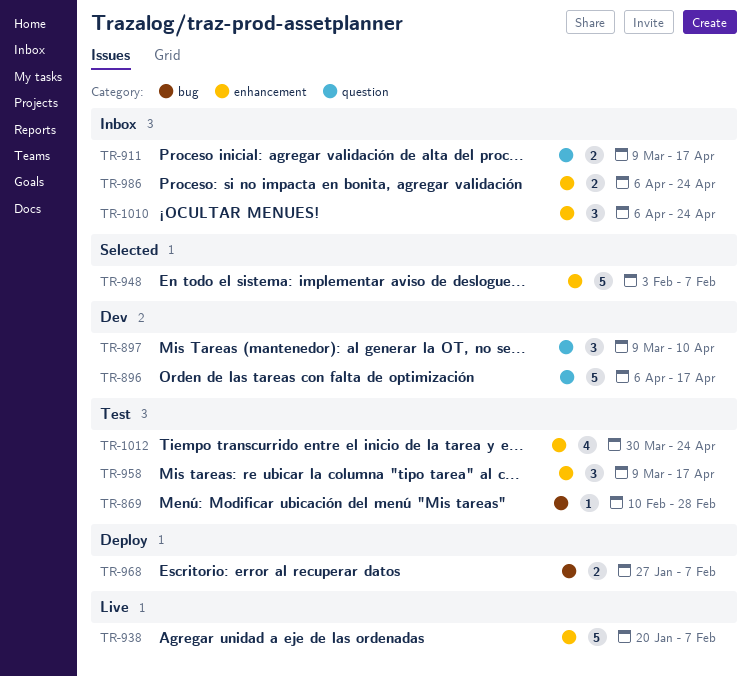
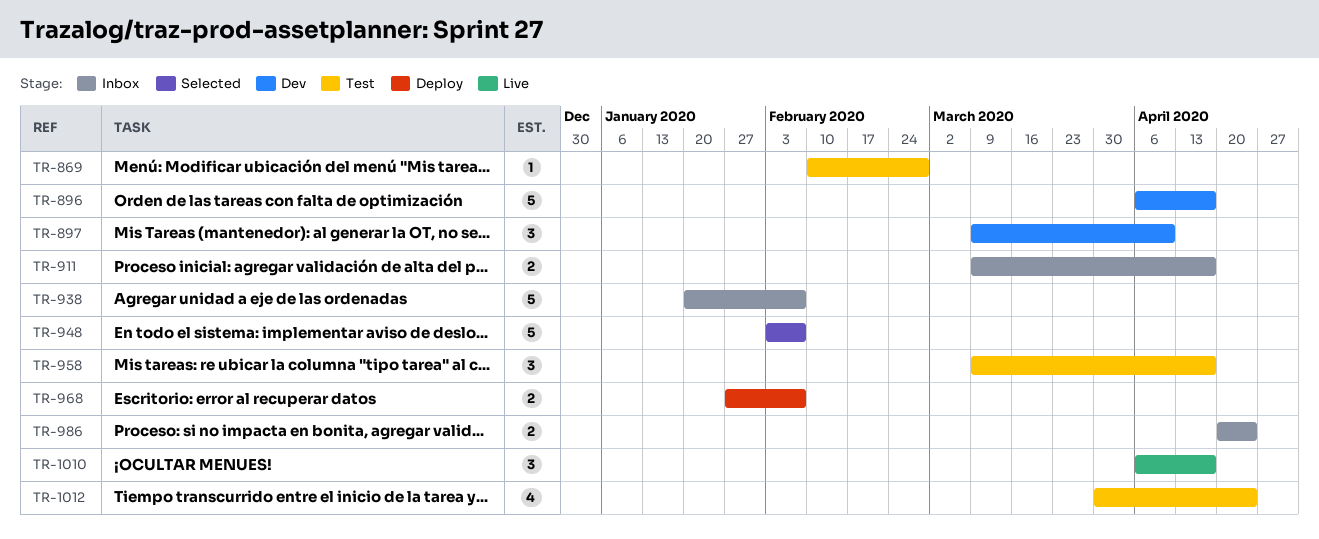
TR-938, status: Live -> Inbox
TR-986, start: Apr 6 -> Apr 20
TR-1010, status: Inbox -> Live
TR-1010, due: Apr 24 -> Apr 17

